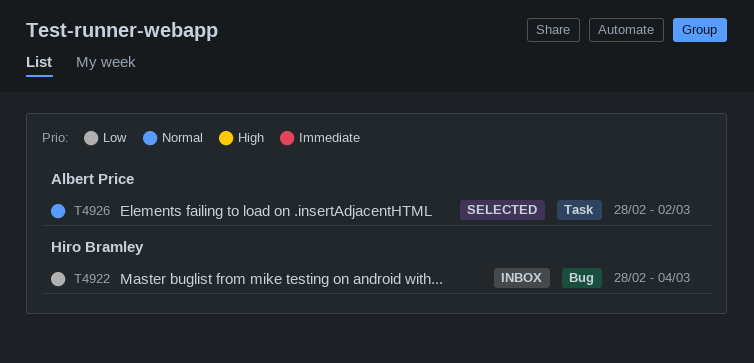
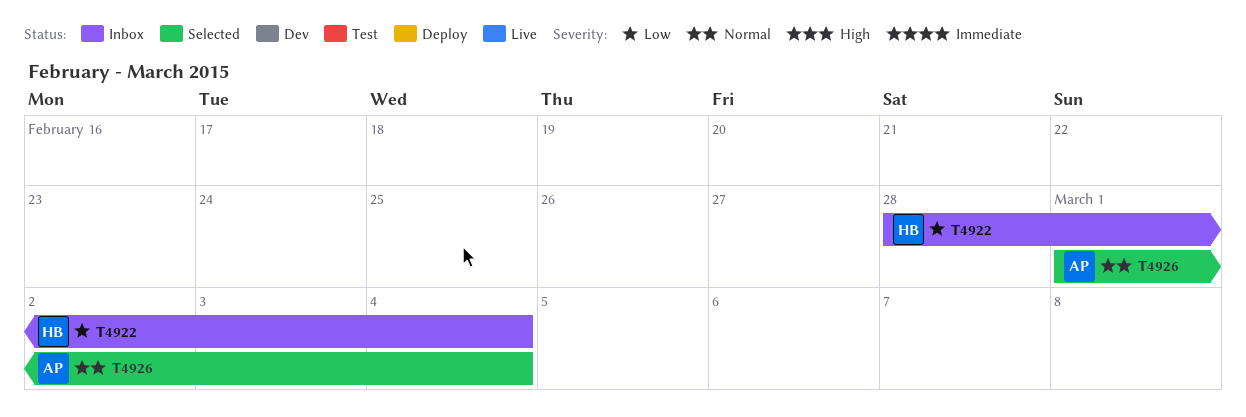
T4926, start: Feb 28 -> Mar 1
T4926, due: Mar 2 -> Mar 4

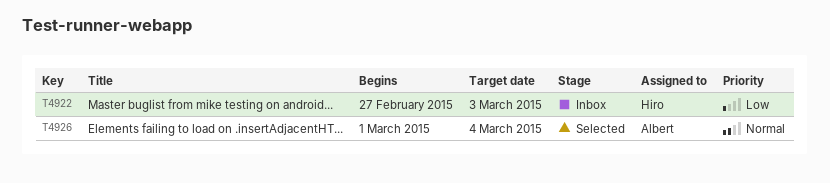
T4922, start: Feb 28 -> Feb 27
T4922, due: Mar 4 -> Mar 3

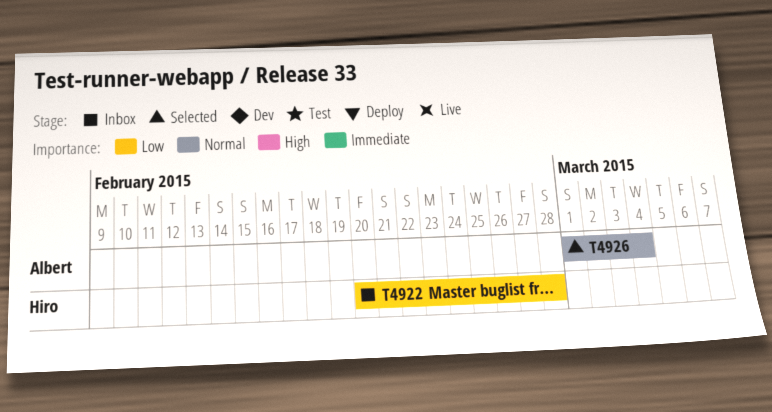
T4922, start: Feb 27 -> Feb 20
T4922, due: Mar 3 -> Feb 28

